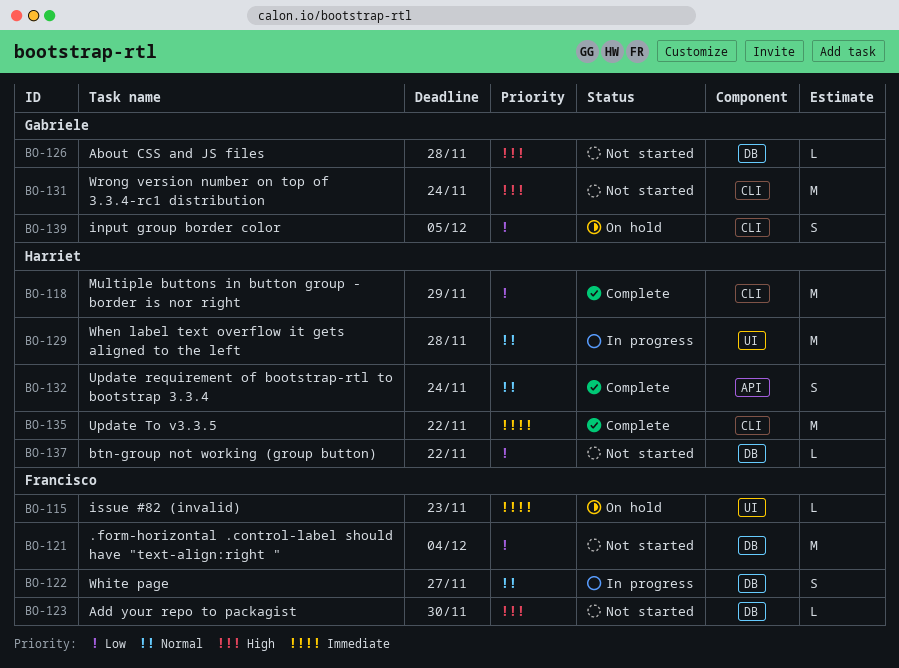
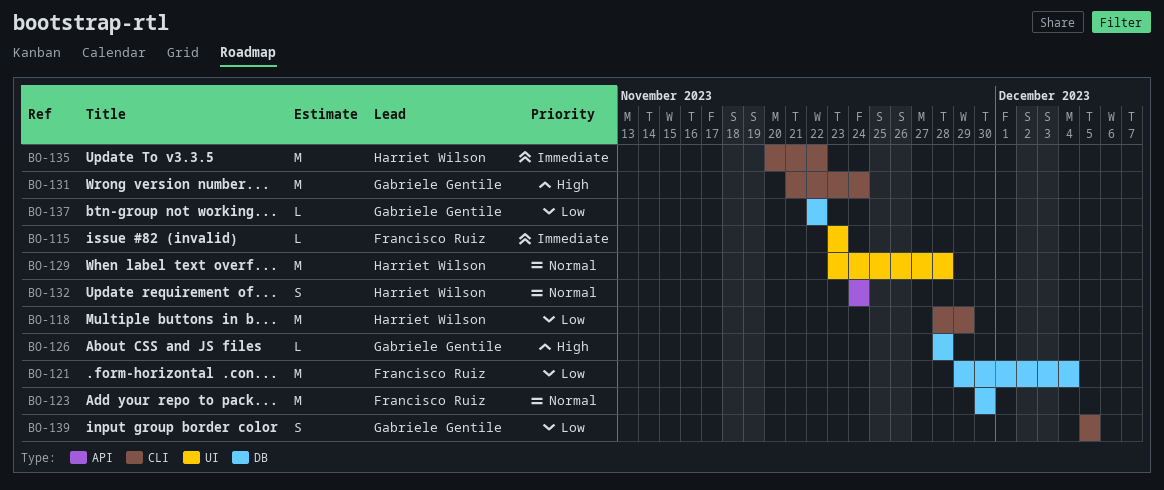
BO-122: present -> none
BO-123, priority: High -> Normal
BO-123, estimate: L -> M
BO-137, owner: Harriet Wilson -> Gabriele Gentile

